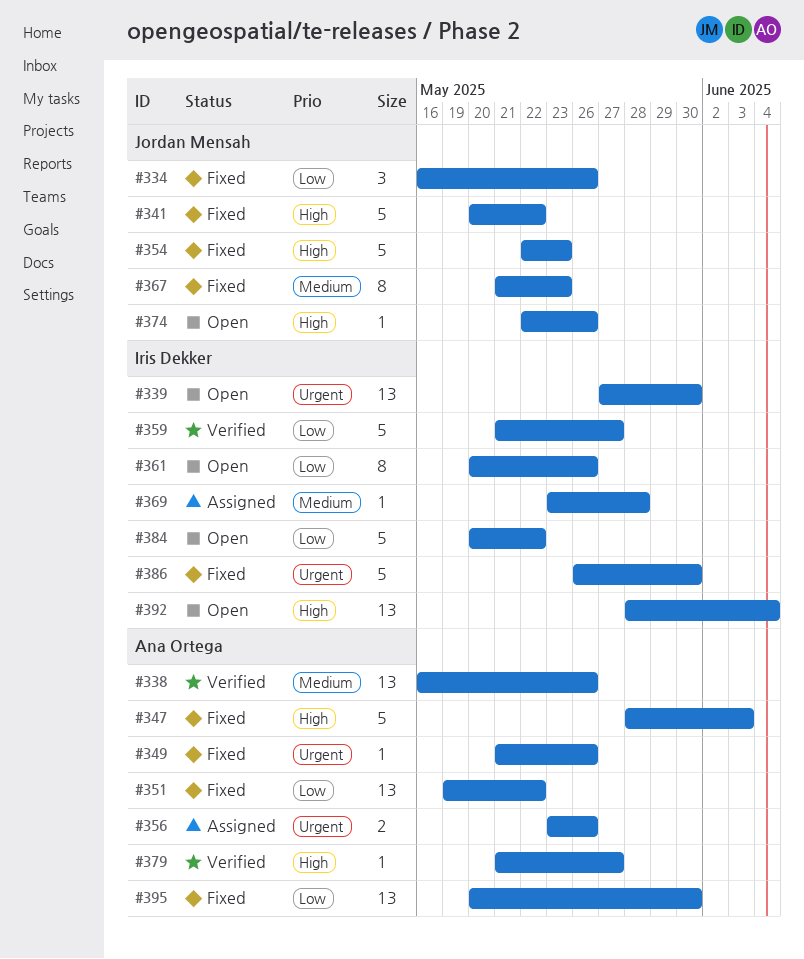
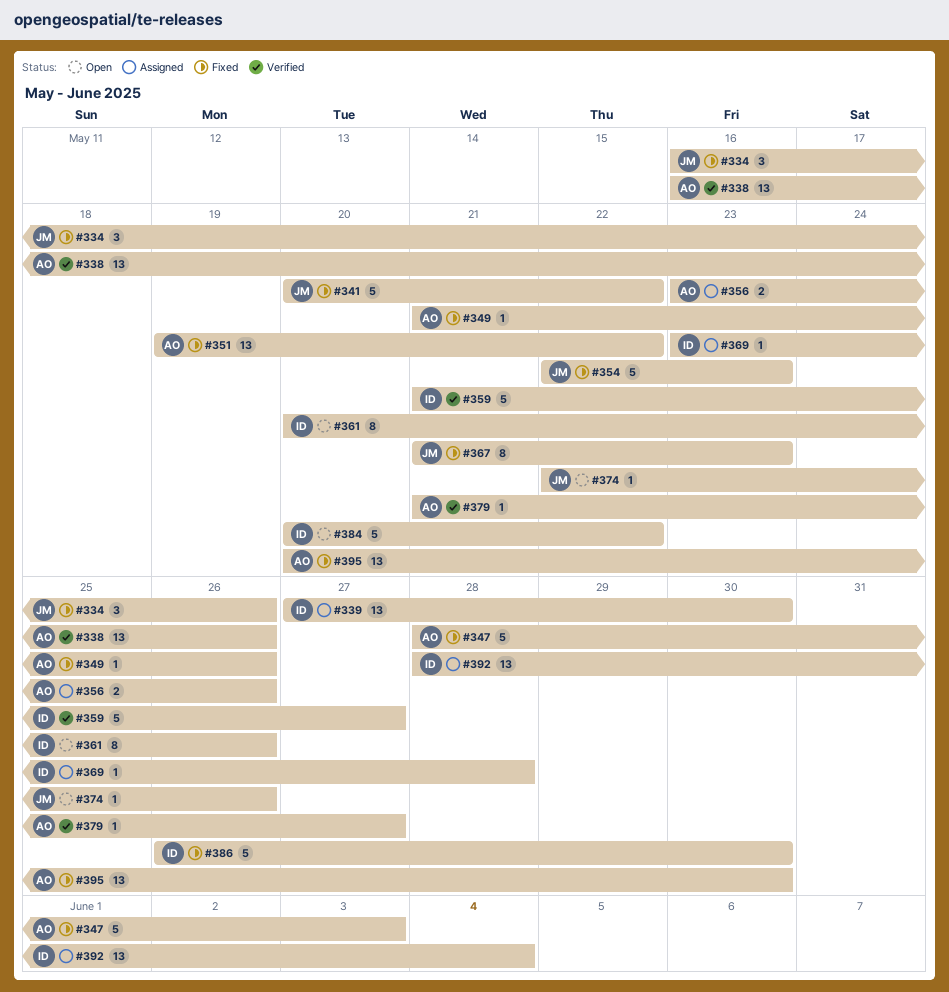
#339, status: Open -> Assigned
#392, status: Open -> Assigned

